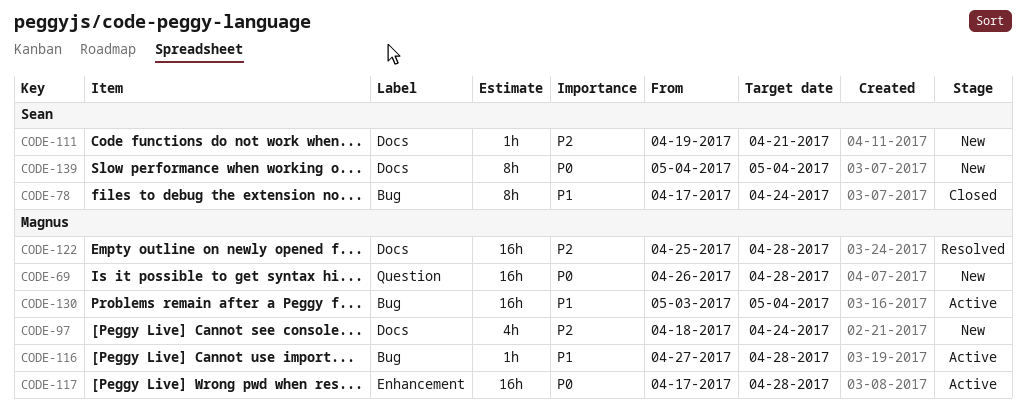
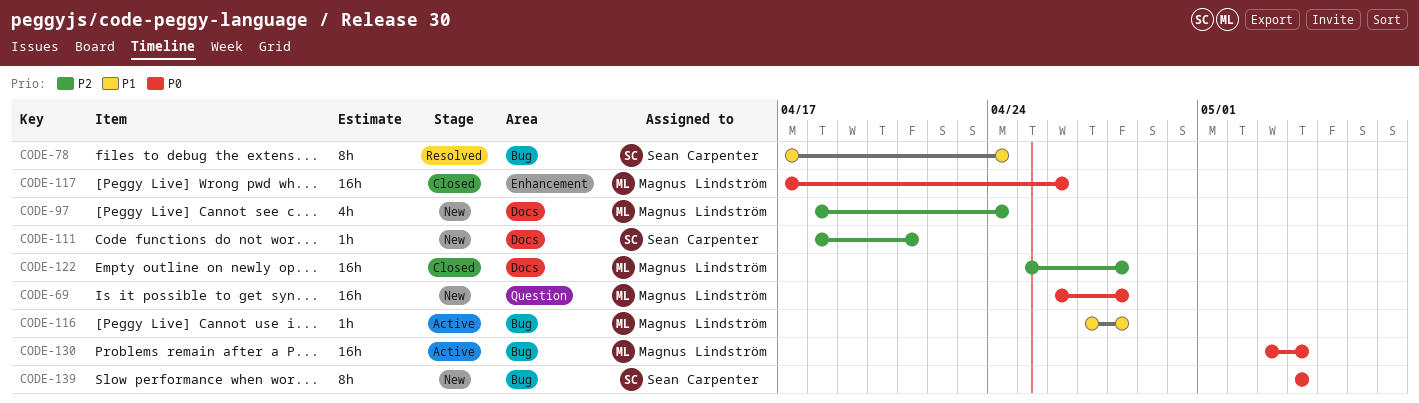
CODE-78, status: Closed -> Resolved
CODE-111, start: Apr 19 -> Apr 18
CODE-117, status: Active -> Closed
CODE-117, due: Apr 28 -> Apr 26
CODE-122, status: Resolved -> Closed
CODE-130, priority: P1 -> P0
CODE-139, label: Docs -> Bug

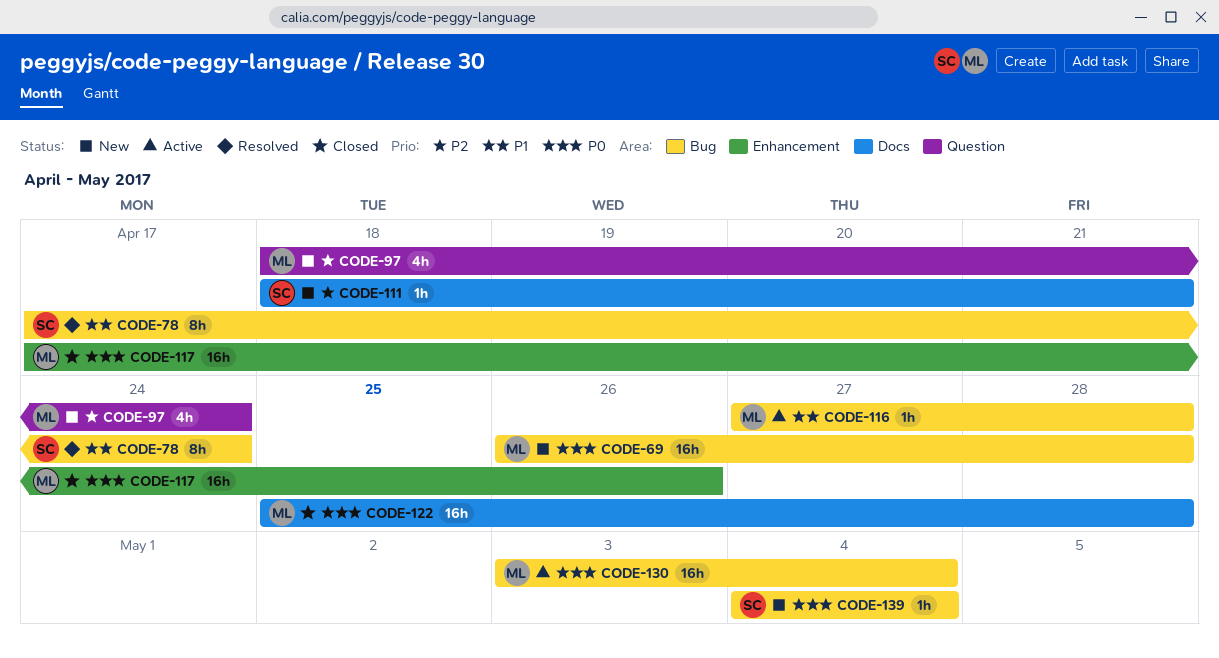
CODE-69, label: Question -> Bug
CODE-97, label: Docs -> Question
CODE-122, priority: P2 -> P0
CODE-139, estimate: 8h -> 1h

